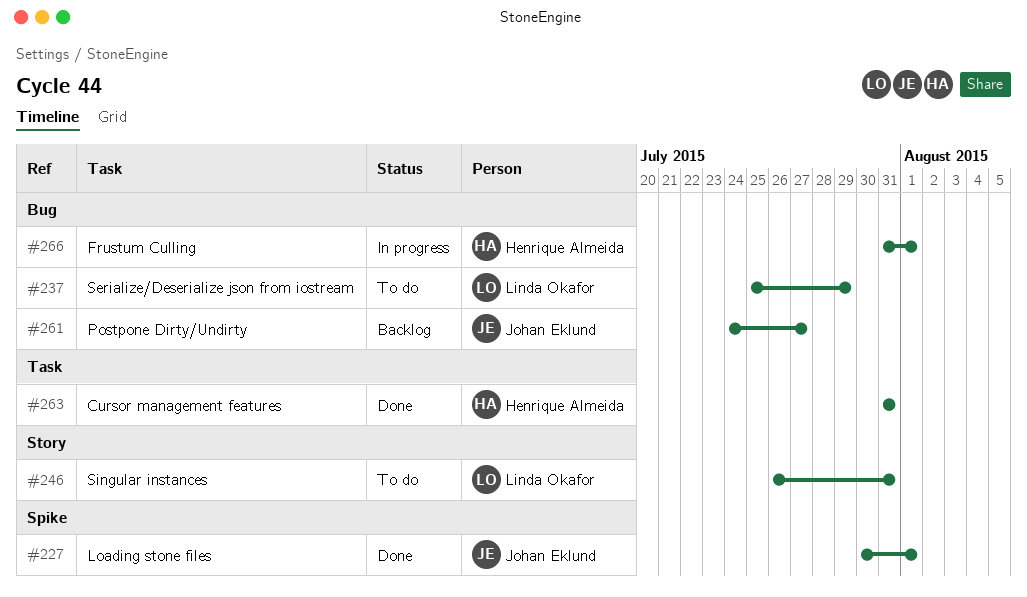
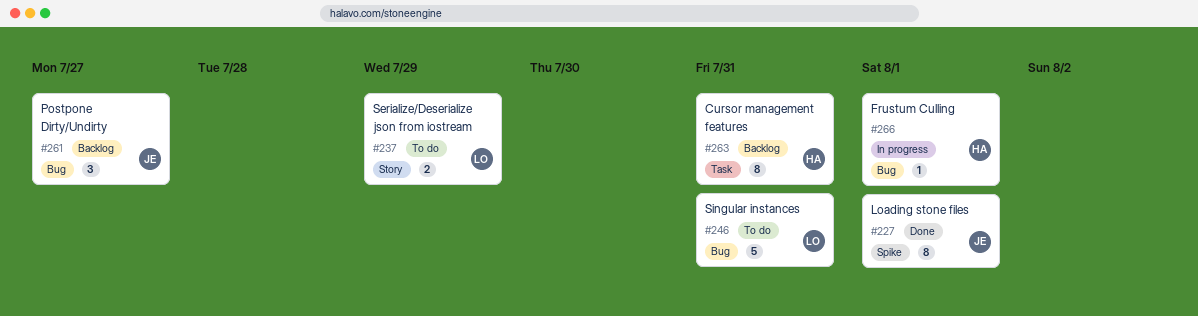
#237, label: Bug -> Story
#246, label: Story -> Bug
#263, status: Done -> Backlog

